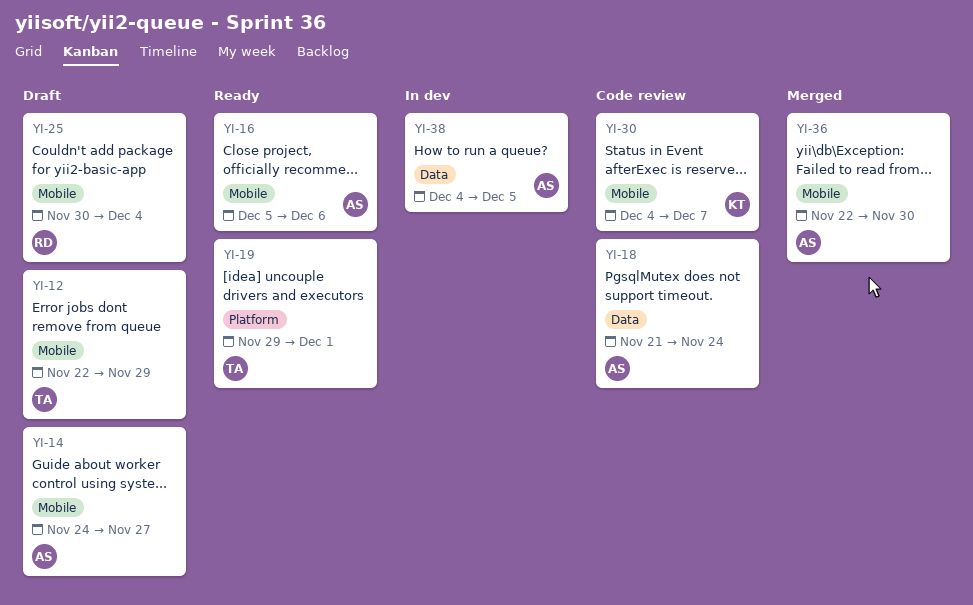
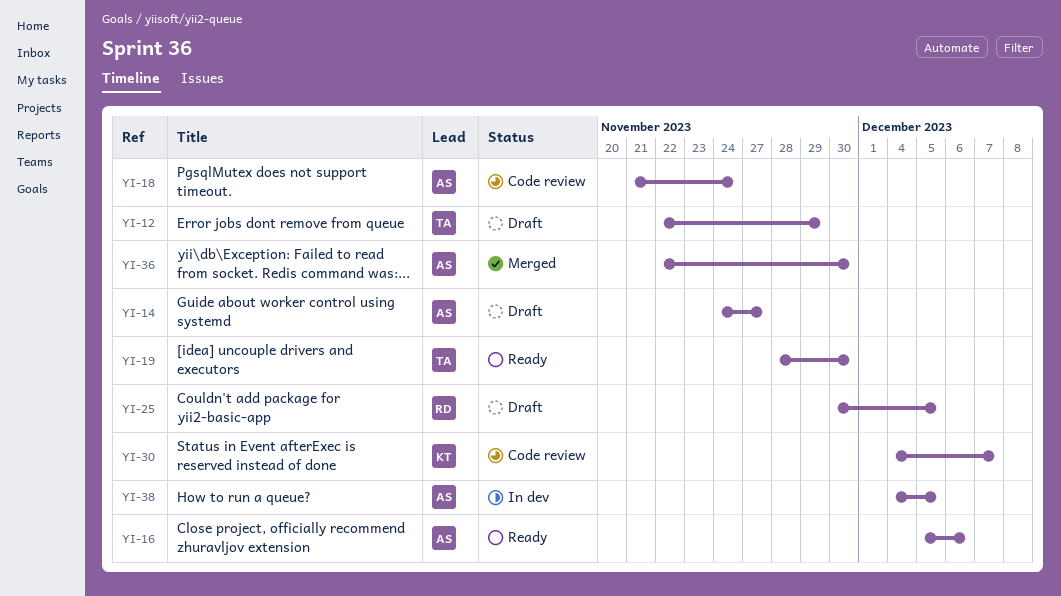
YI-19, start: Nov 29 -> Nov 28
YI-19, due: Dec 1 -> Nov 30
YI-25, due: Dec 4 -> Dec 5

